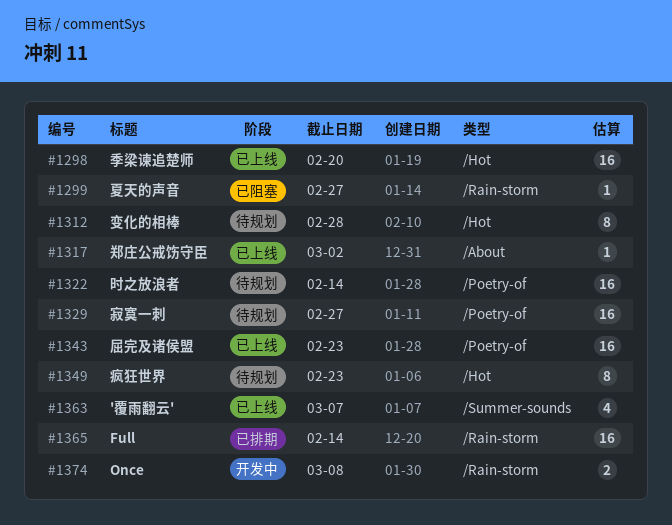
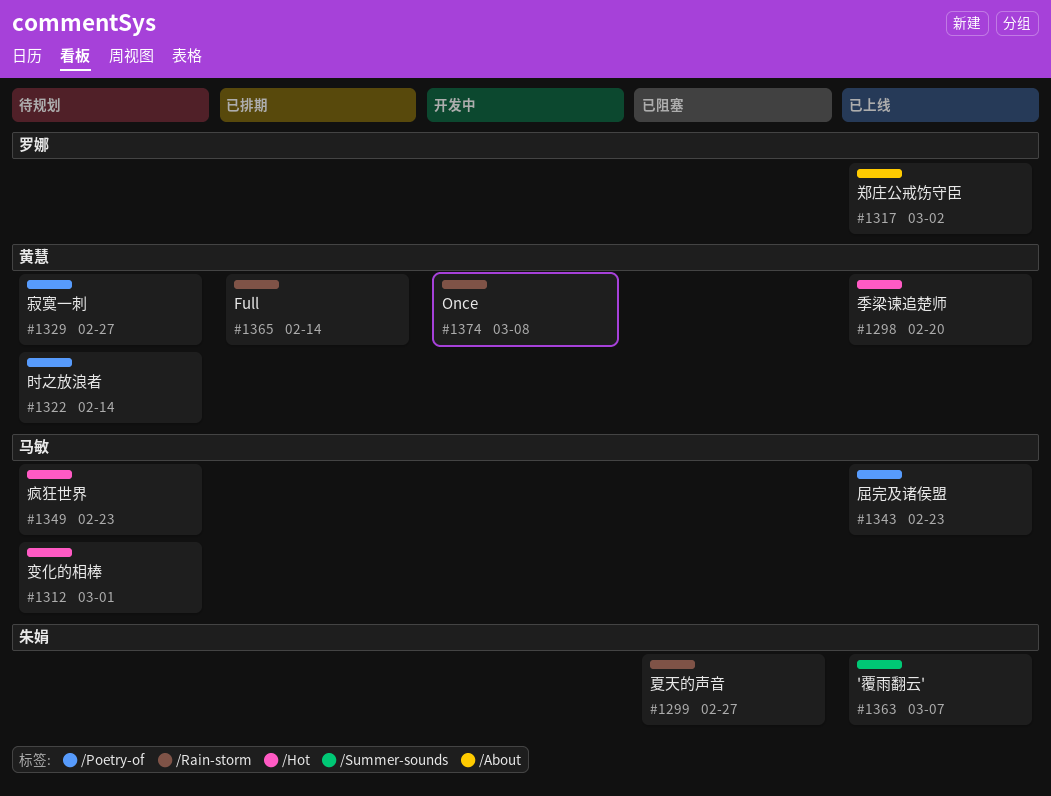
#1312, due: Feb 28 -> Mar 1

